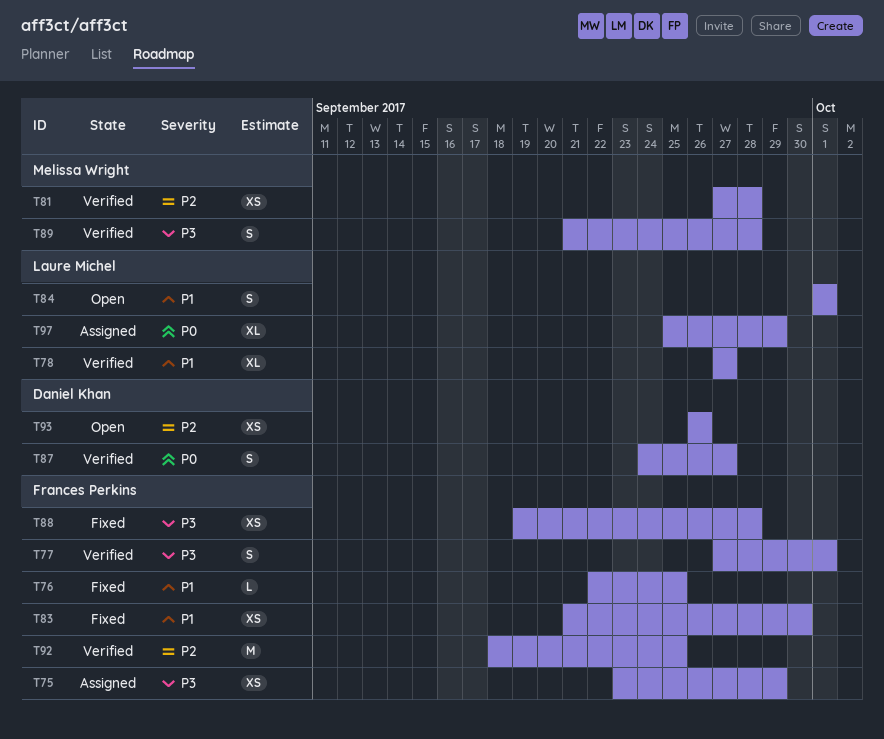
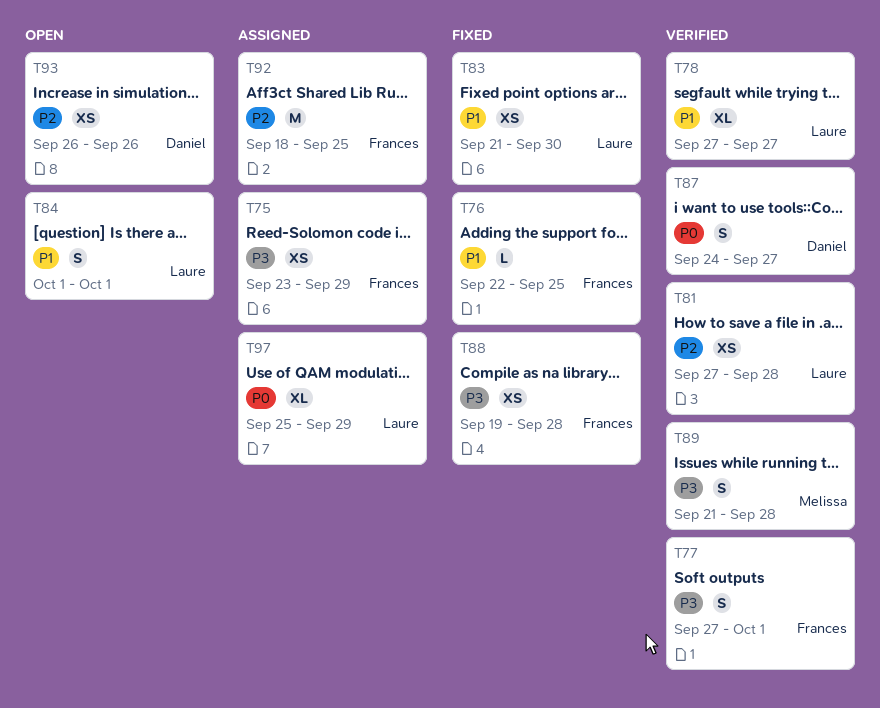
T81, owner: Melissa Wright -> Laure Michel
T83, owner: Frances Perkins -> Laure Michel
T92, status: Verified -> Assigned

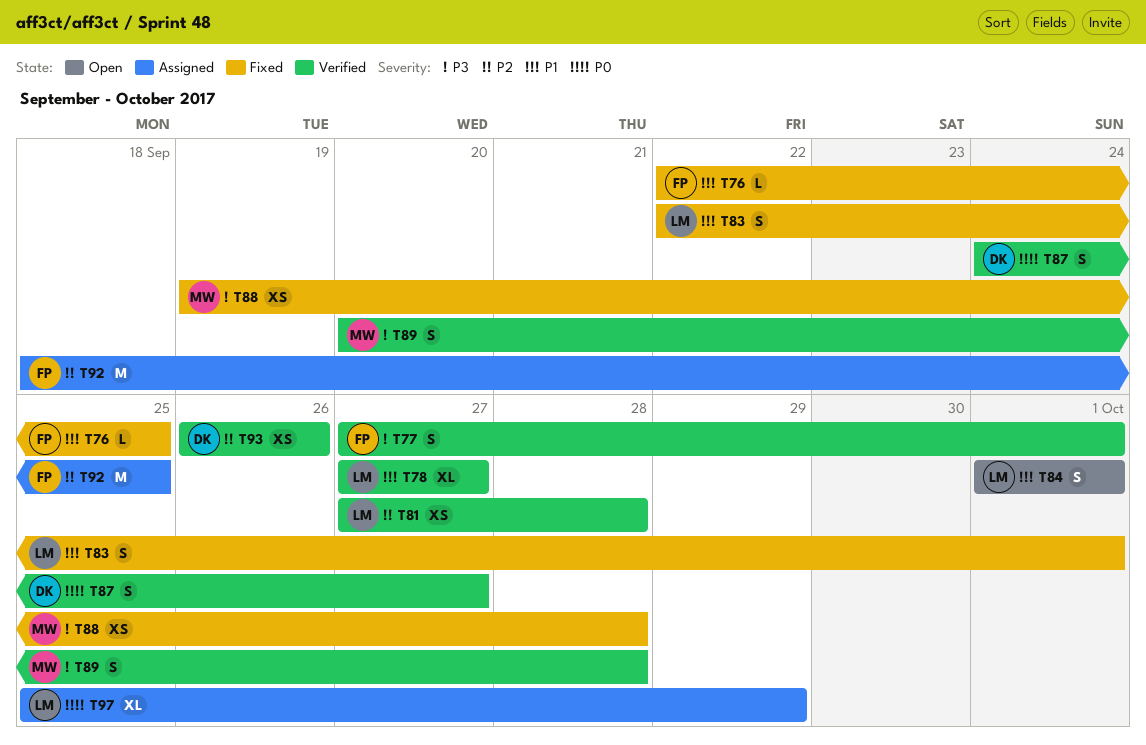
T75: present -> none
T83, estimate: XS -> S
T83, start: Sep 21 -> Sep 22
T83, due: Sep 30 -> Oct 1
T88, owner: Frances -> Melissa
T89, start: Sep 21 -> Sep 20
T93, status: Open -> Verified

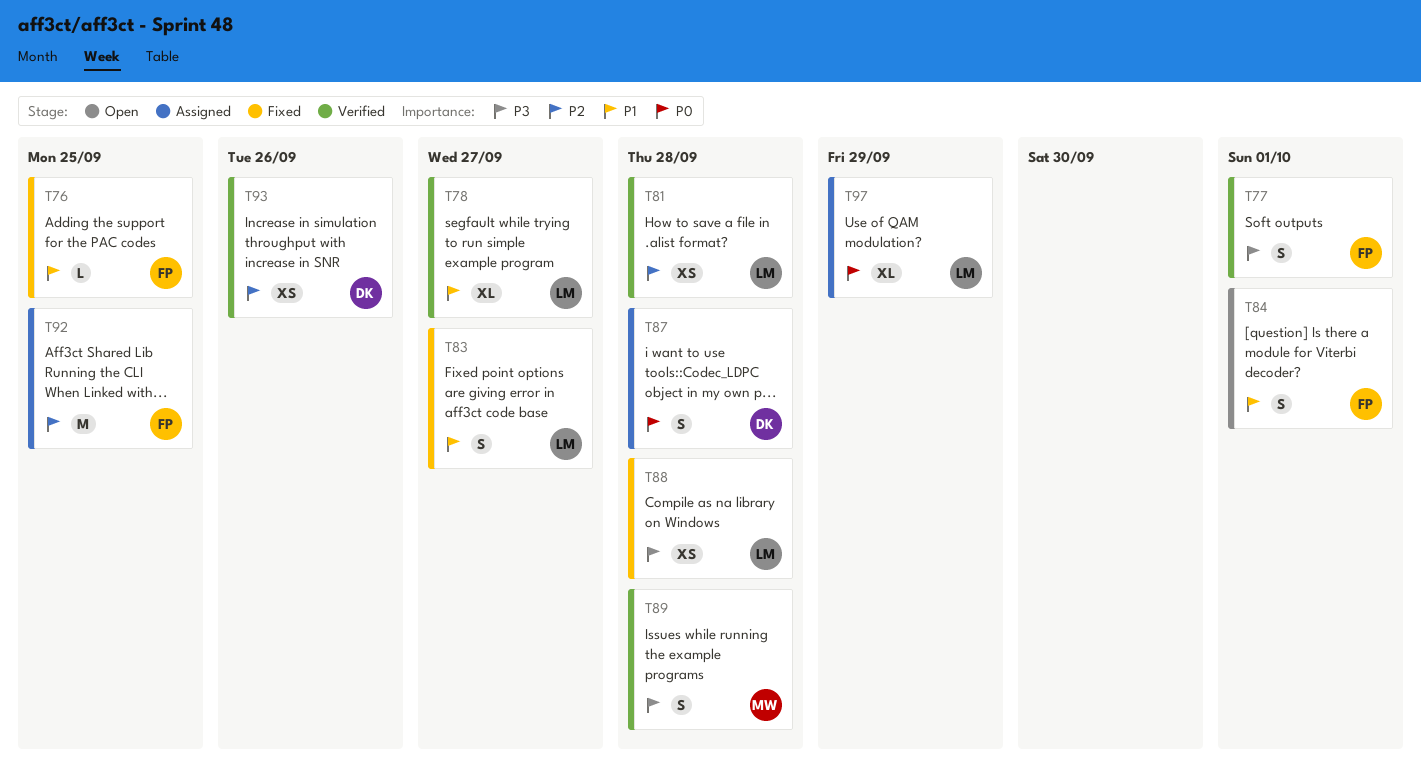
T83, due: Oct 1 -> Sep 27
T84, owner: LM -> FP
T87, status: Verified -> Assigned
T87, due: Sep 27 -> Sep 28
T88, owner: MW -> LM

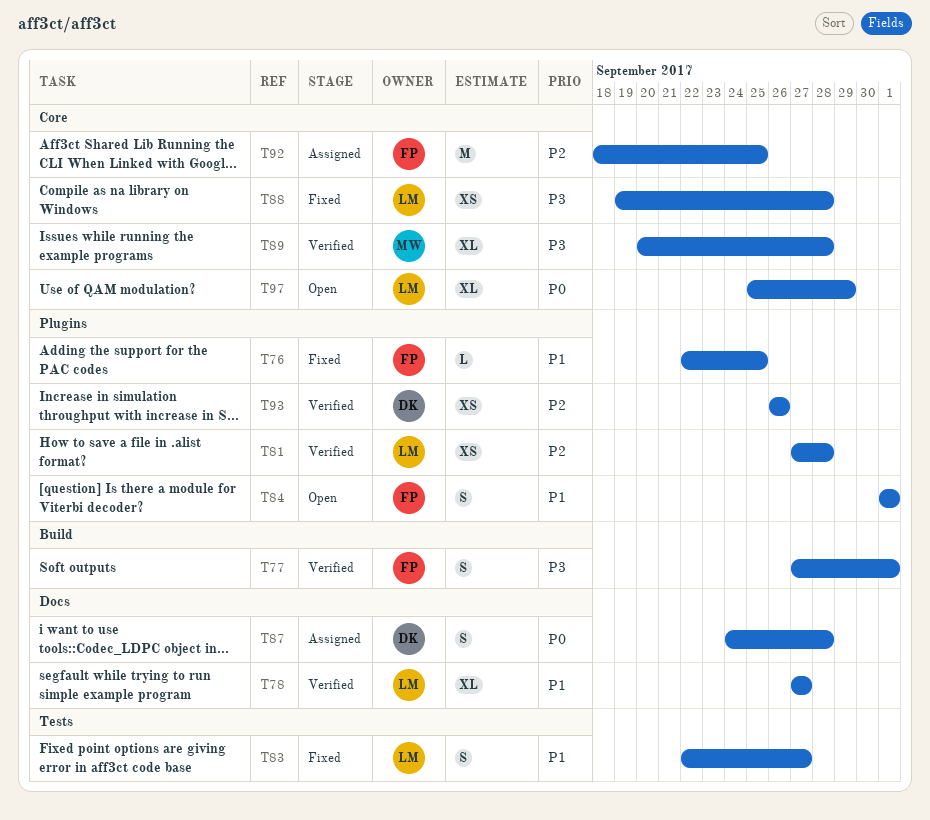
T89, estimate: S -> XL
T97, status: Assigned -> Open

